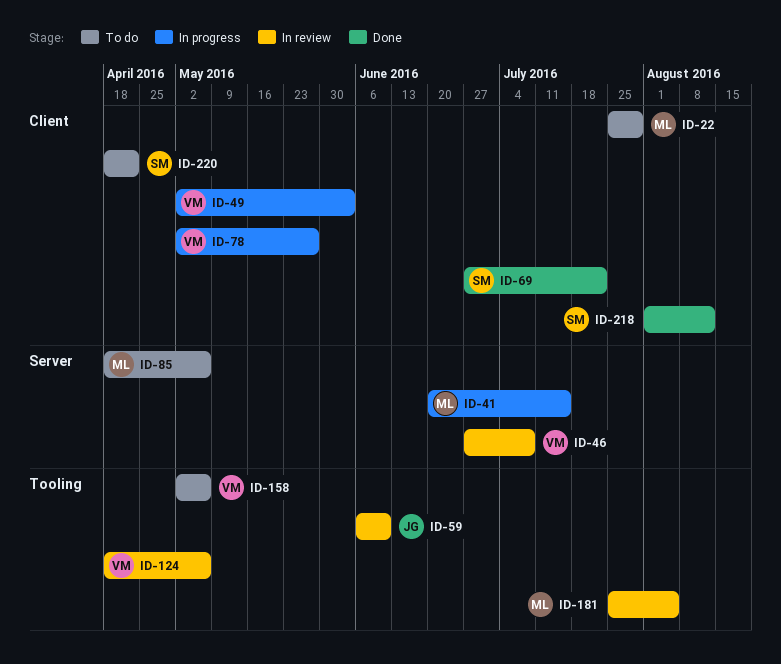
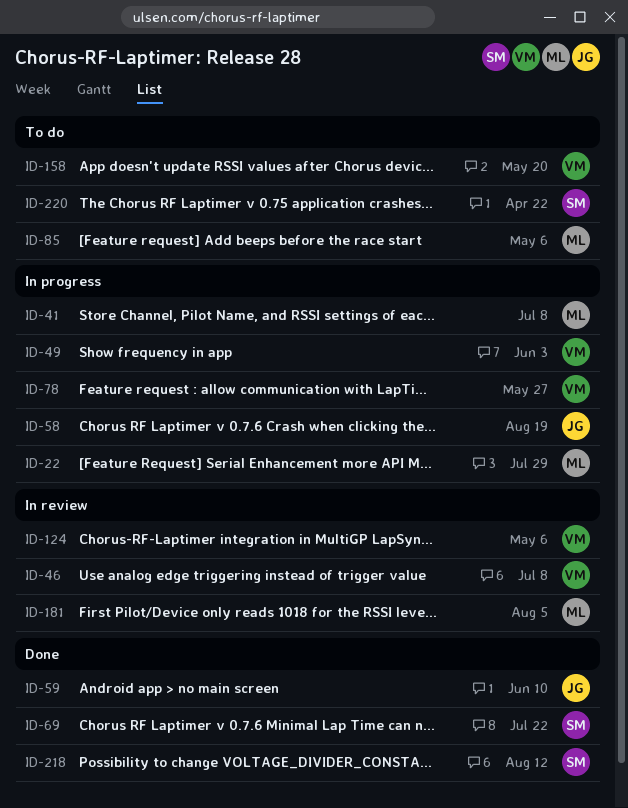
ID-22, status: To do -> In progress
ID-41, due: Jul 15 -> Jul 8
ID-58: none -> present
ID-59, status: In review -> Done
ID-158, due: May 6 -> May 20

